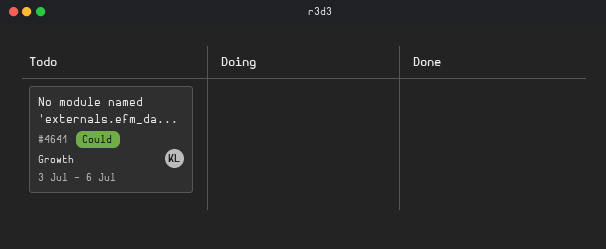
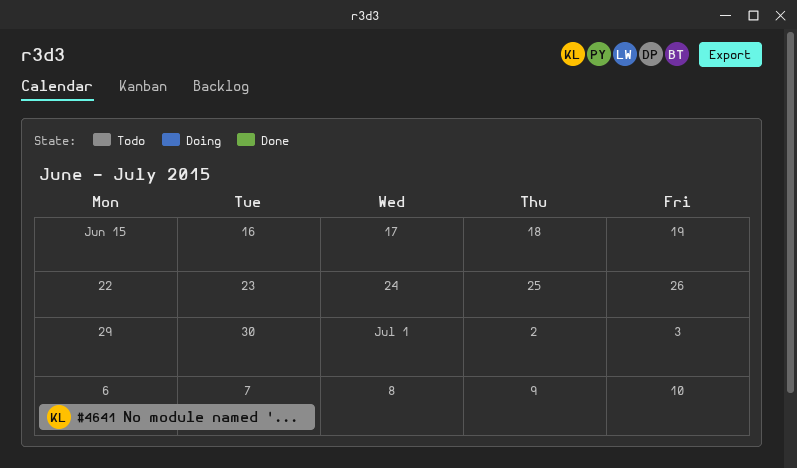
#4641, start: Jul 3 -> Jul 6
#4641, due: Jul 6 -> Jul 7

